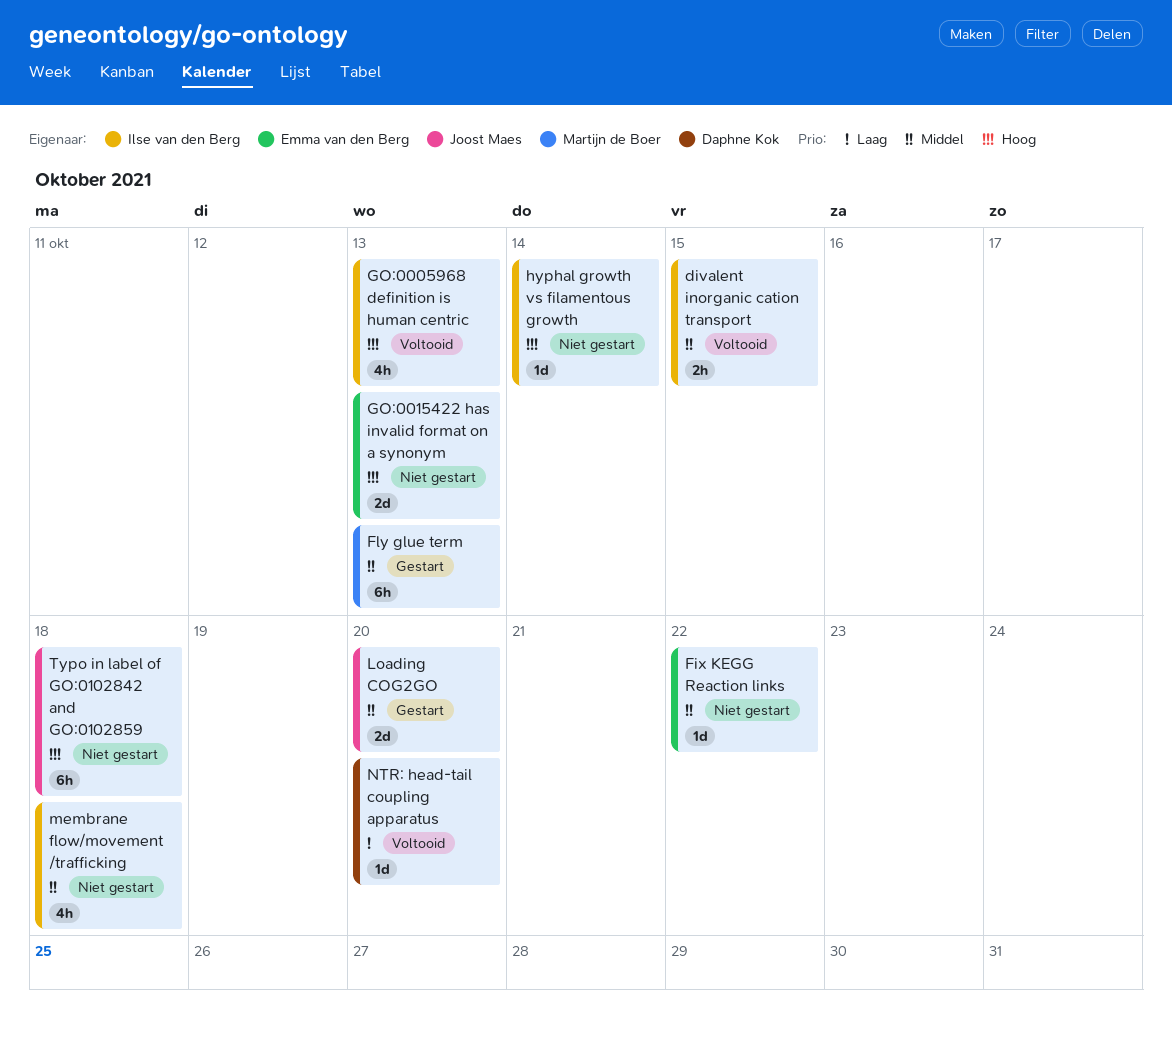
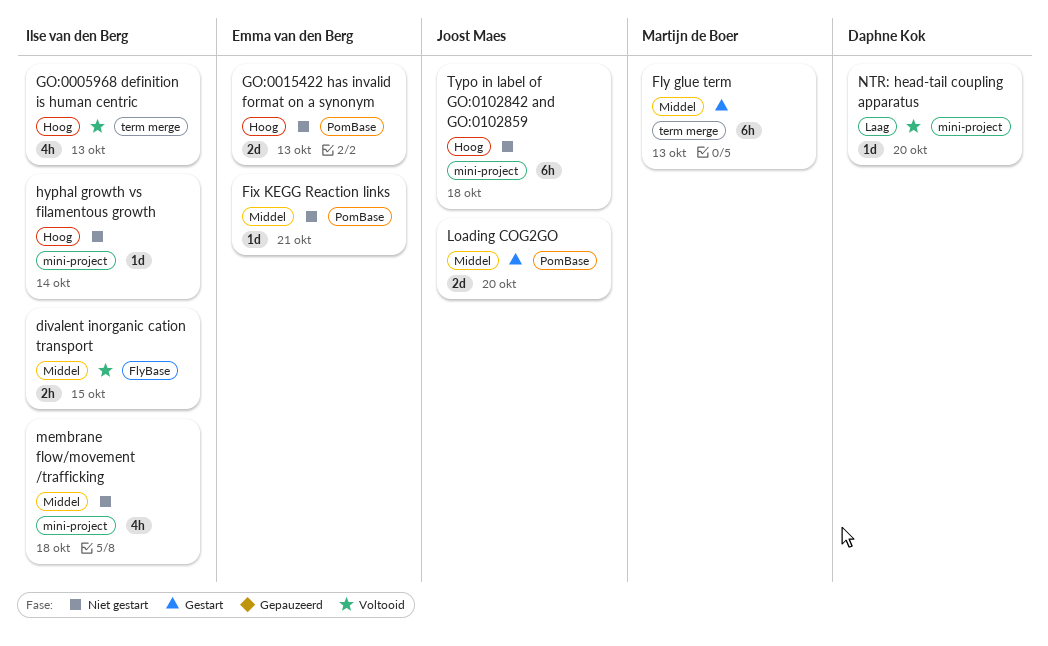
Fix KEGG Reaction links, due: Oct 22 -> Oct 21

